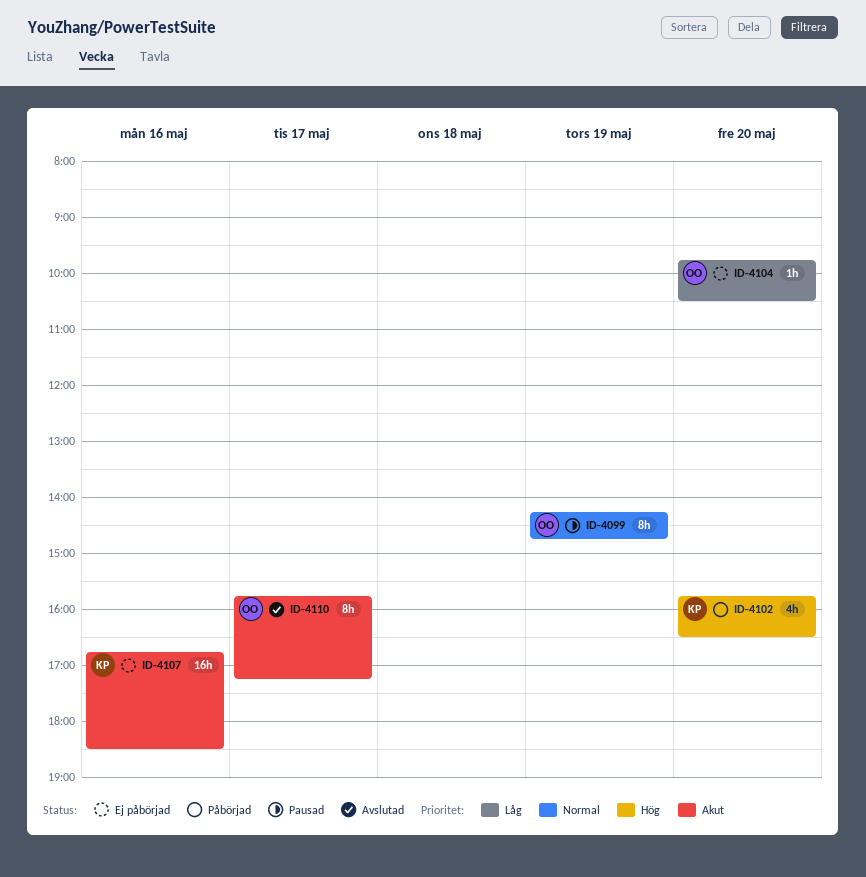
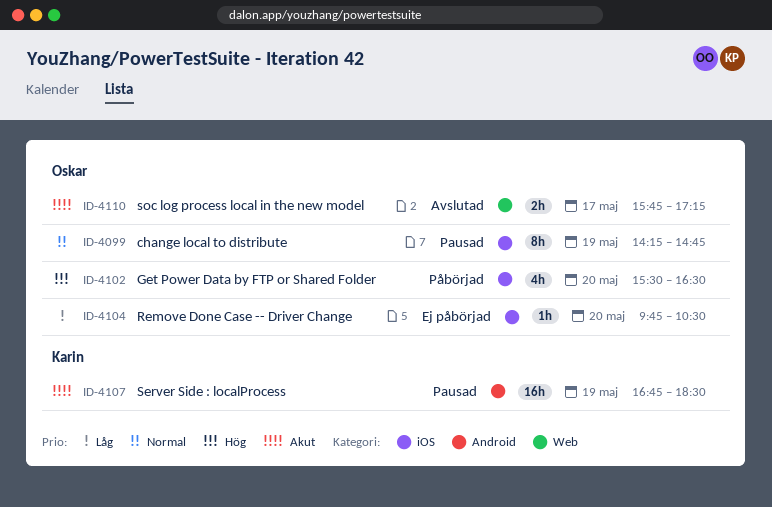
ID-4102, owner: Karin -> Oskar
ID-4102, begins: 15:45 -> 15:30
ID-4107, status: Ej påbörjad -> Pausad
ID-4107, day: May 16 -> May 19
ID-4110, estimate: 8h -> 2h

